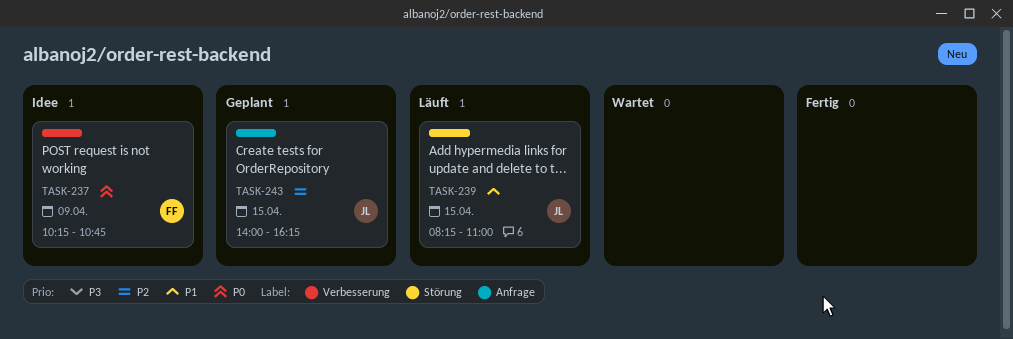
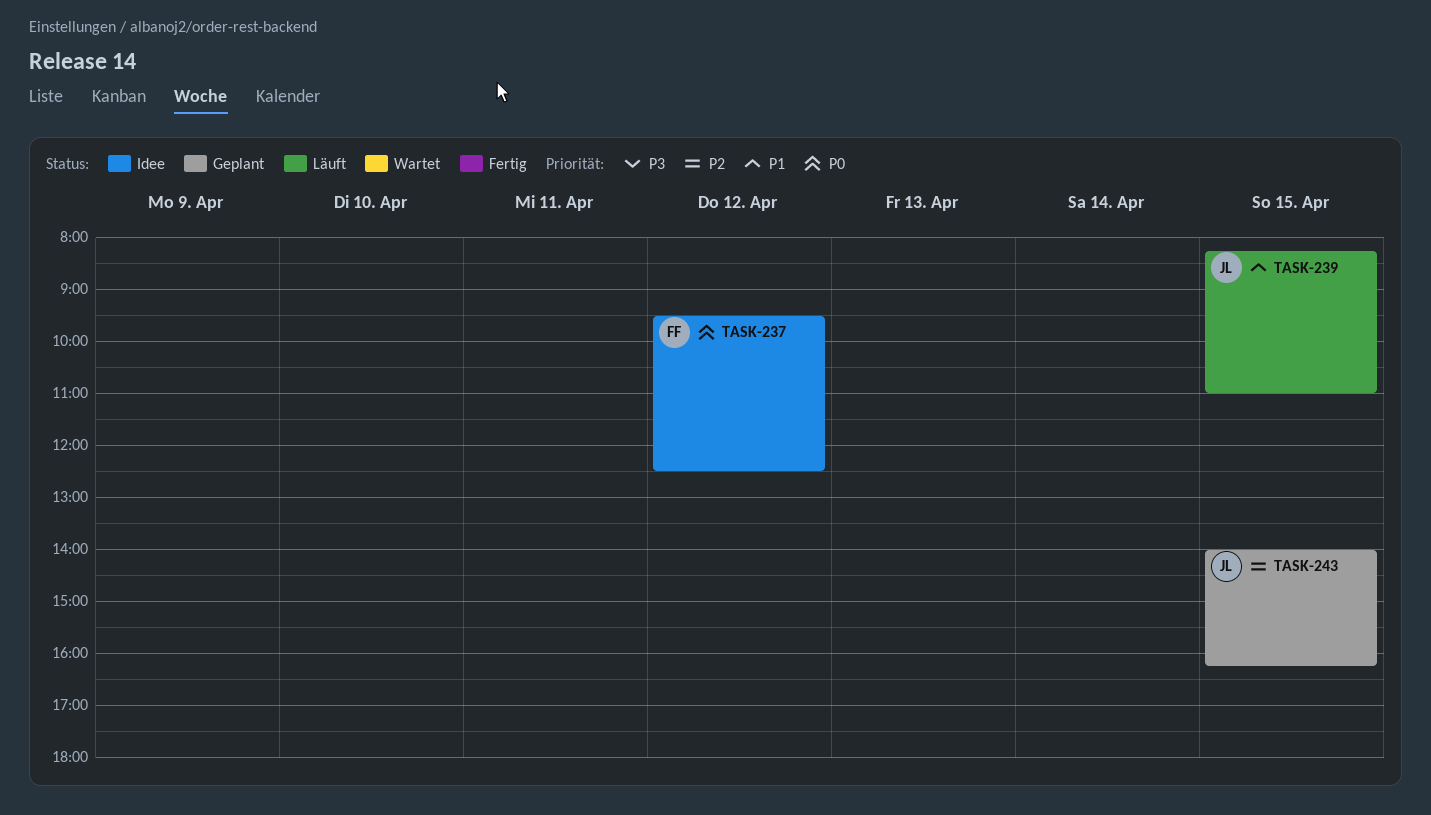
TASK-237, day: Apr 9 -> Apr 12
TASK-237, begins: 10:15 -> 09:30
TASK-237, ends: 10:45 -> 12:30

